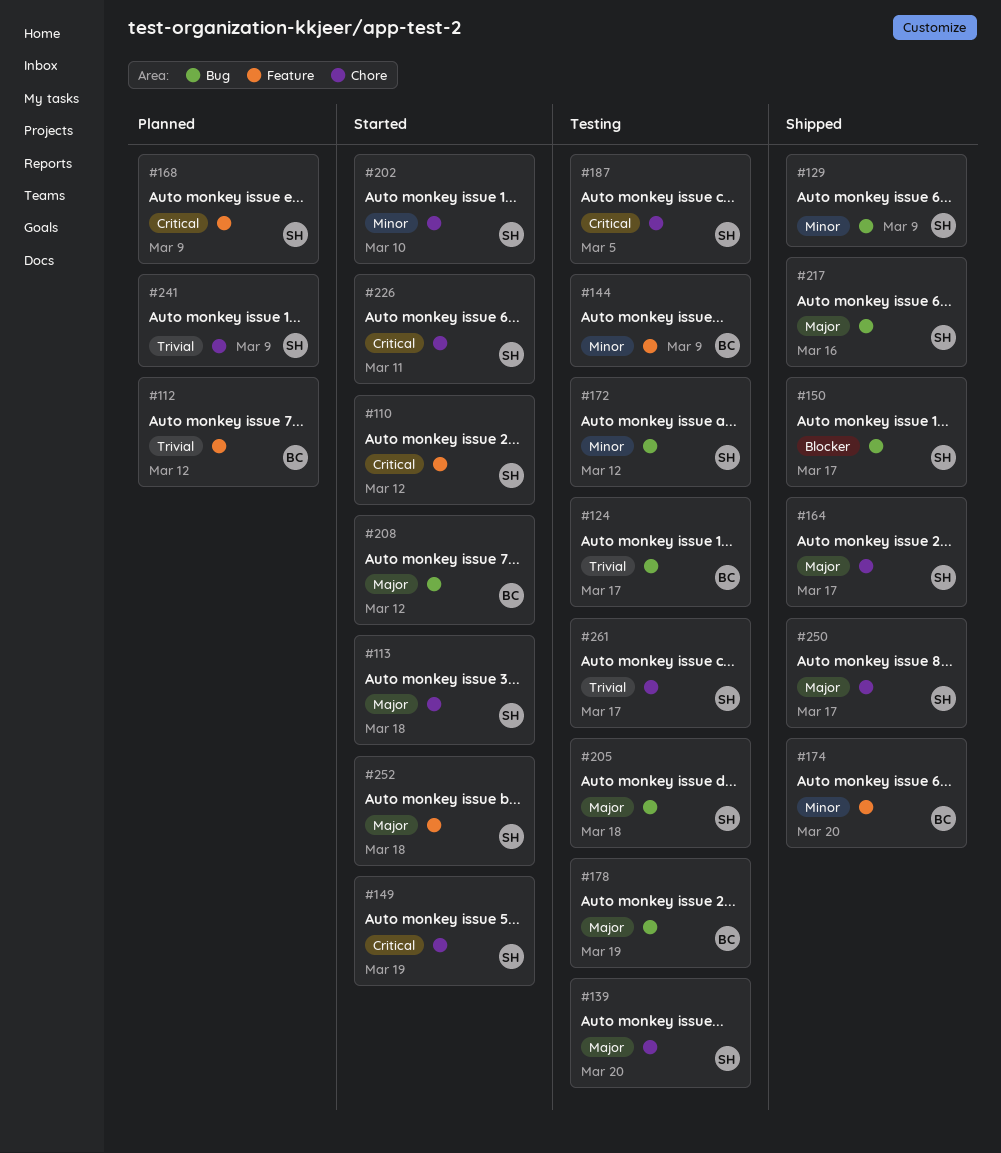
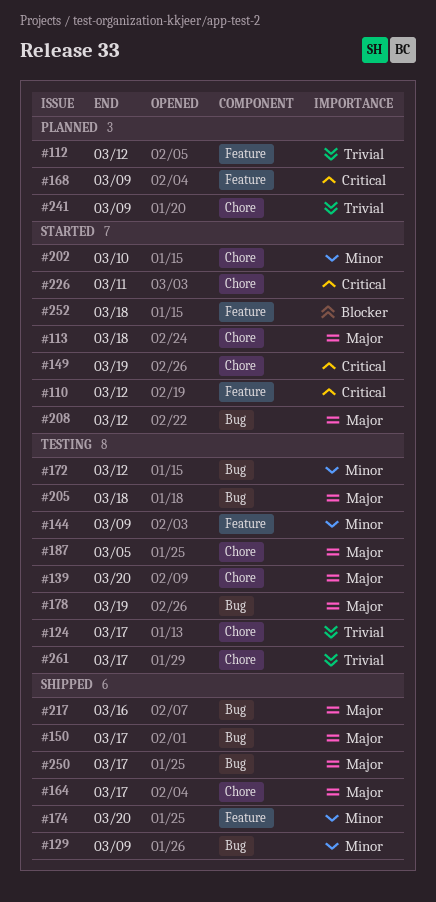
#124, label: Bug -> Chore
#150, priority: Blocker -> Major
#187, priority: Critical -> Major
#250, label: Chore -> Bug
#252, priority: Major -> Blocker

